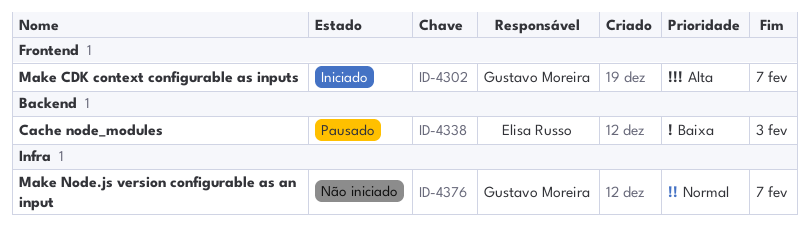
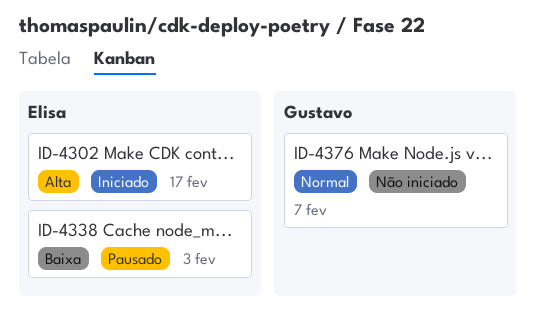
ID-4302, owner: Gustavo Moreira -> Elisa Russo
ID-4302, due: Feb 7 -> Feb 17

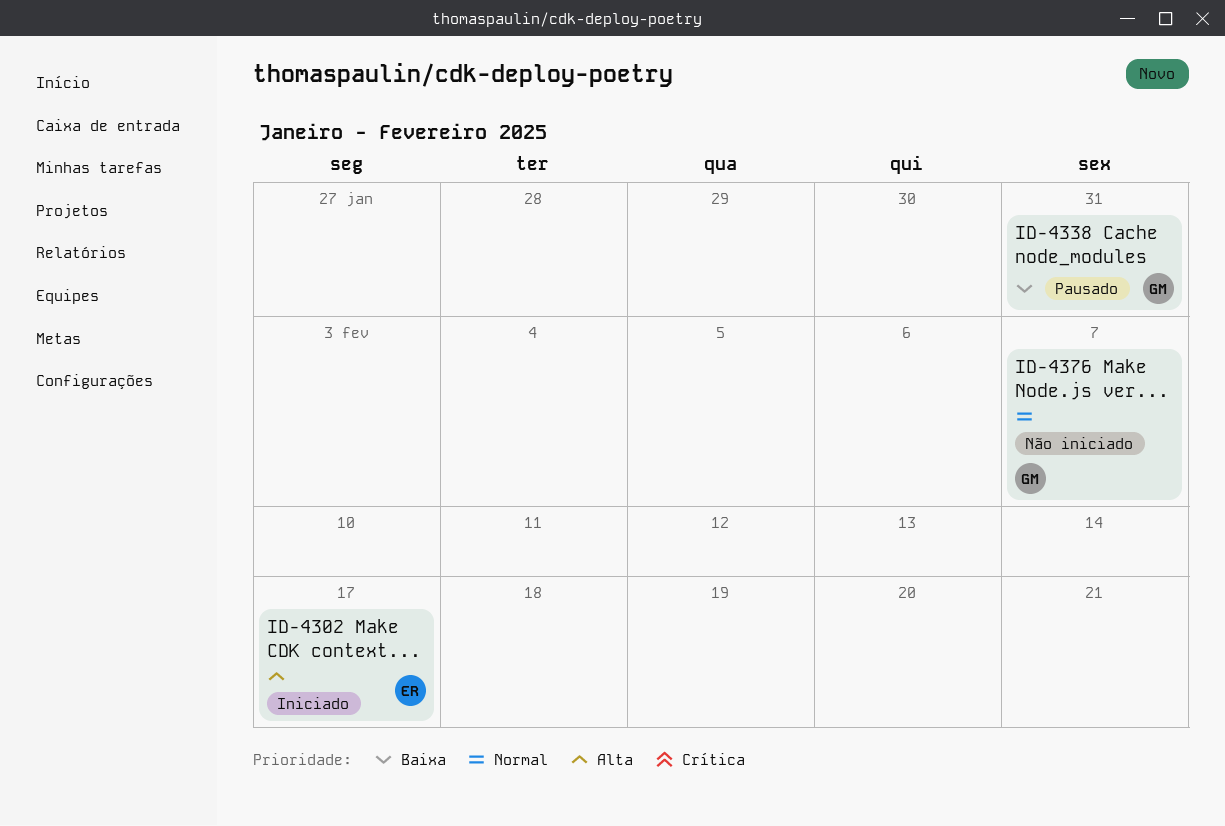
ID-4338, owner: Elisa -> Gustavo
ID-4338, due: Feb 3 -> Jan 31

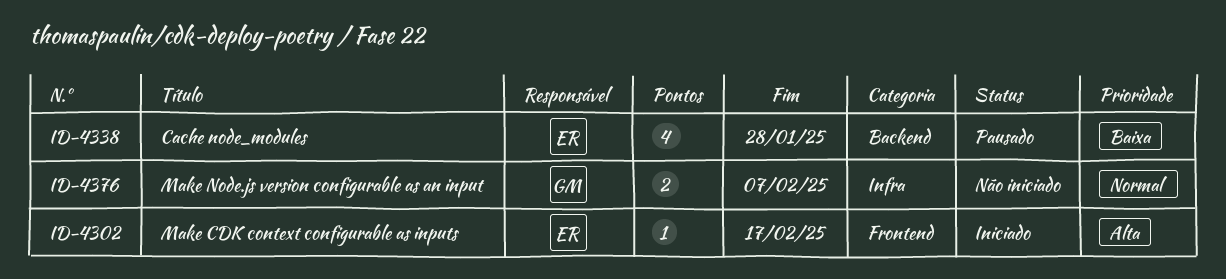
ID-4338, owner: GM -> ER
ID-4338, due: Jan 31 -> Jan 28

